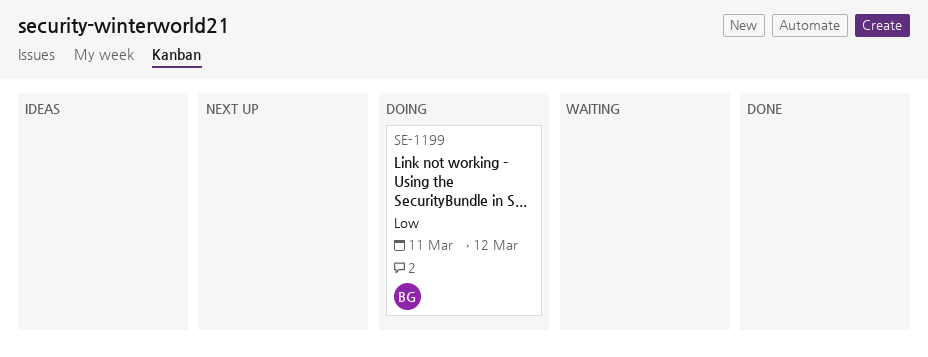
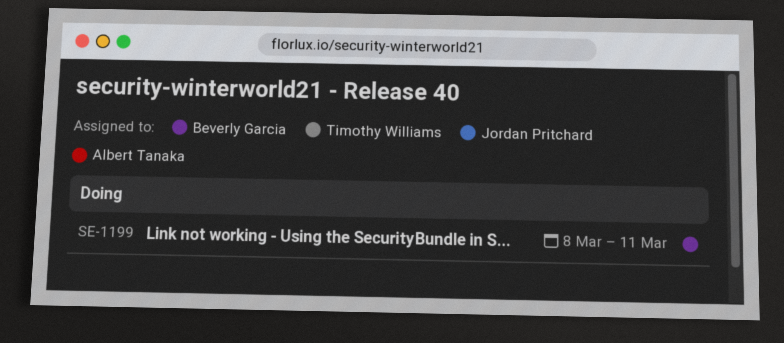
SE-1199, start: Mar 11 -> Mar 8
SE-1199, due: Mar 12 -> Mar 11

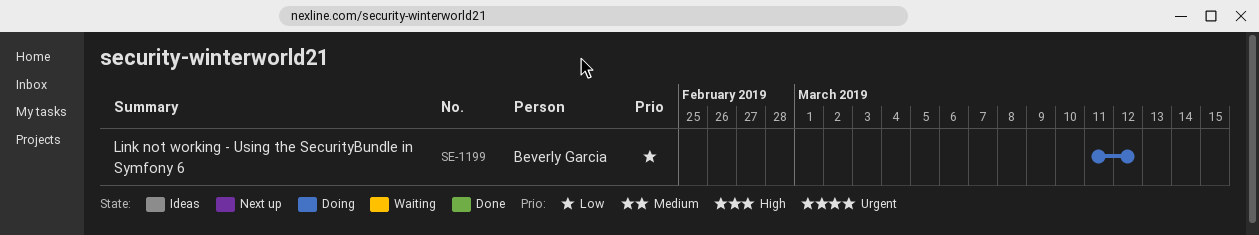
SE-1199, start: Mar 8 -> Mar 11
SE-1199, due: Mar 11 -> Mar 12

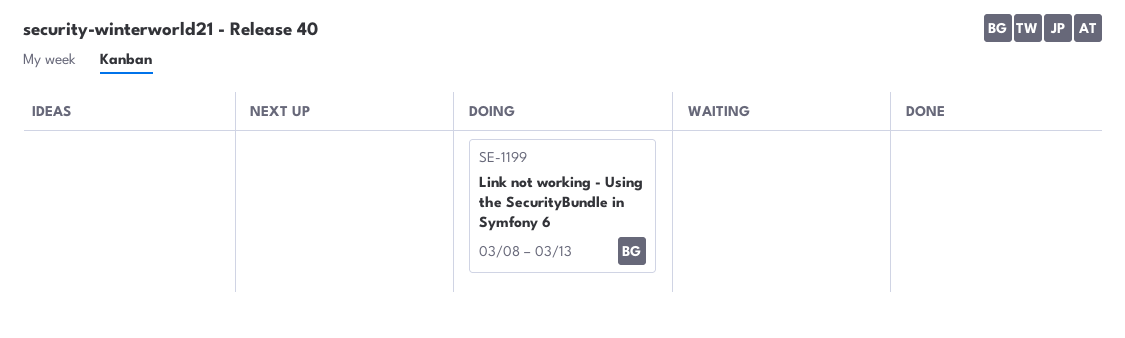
SE-1199, start: Mar 11 -> Mar 8
SE-1199, due: Mar 12 -> Mar 13

